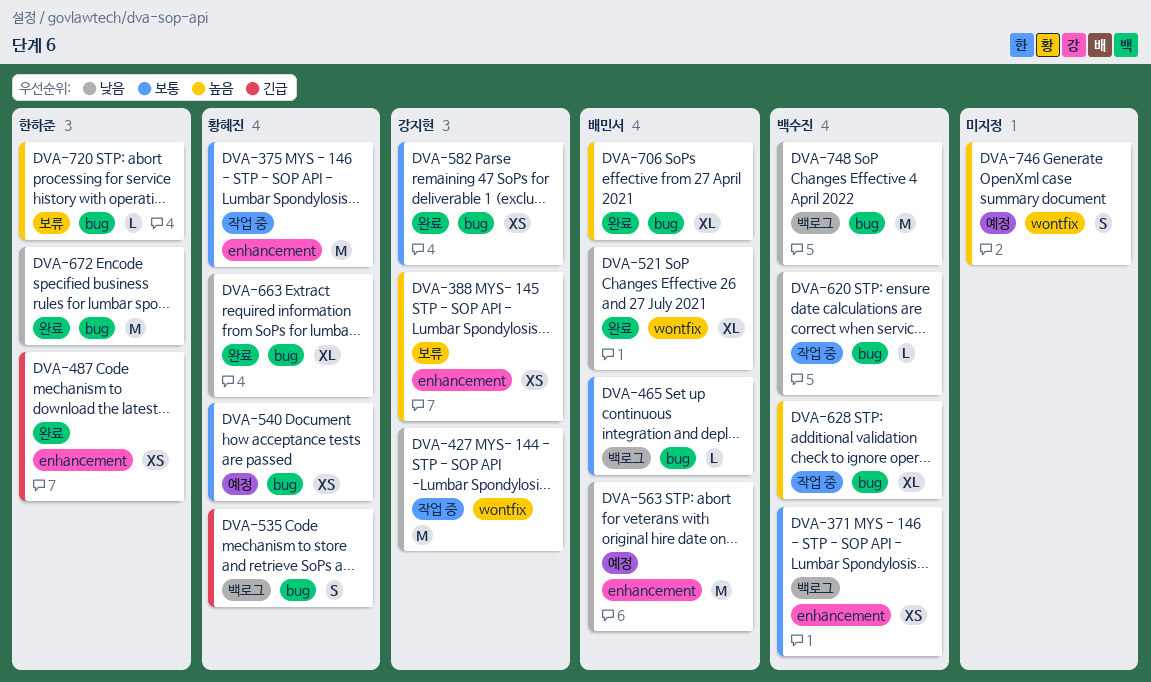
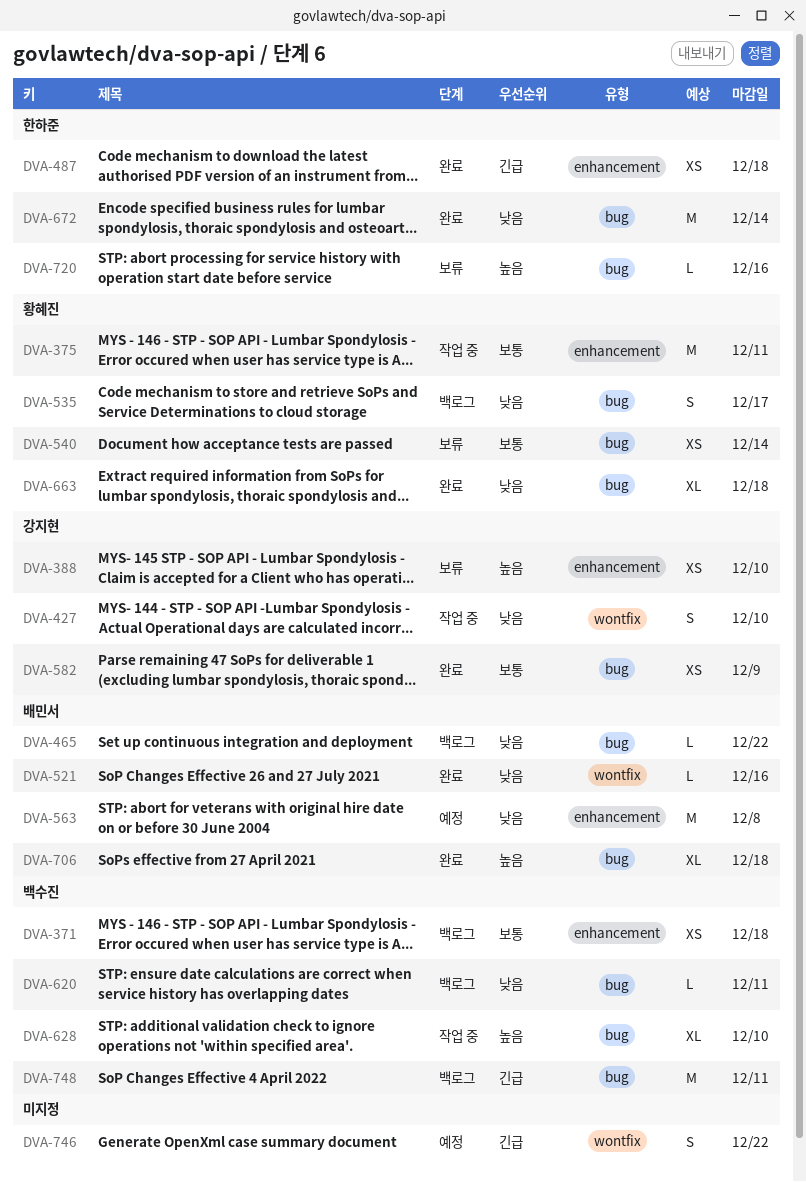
DVA-427, estimate: M -> S
DVA-465, priority: 보통 -> 낮음
DVA-521, estimate: XL -> L
DVA-535, priority: 긴급 -> 낮음
DVA-540, status: 예정 -> 보류
DVA-620, status: 작업 중 -> 백로그
DVA-746, priority: 높음 -> 긴급
DVA-748, priority: 낮음 -> 긴급

